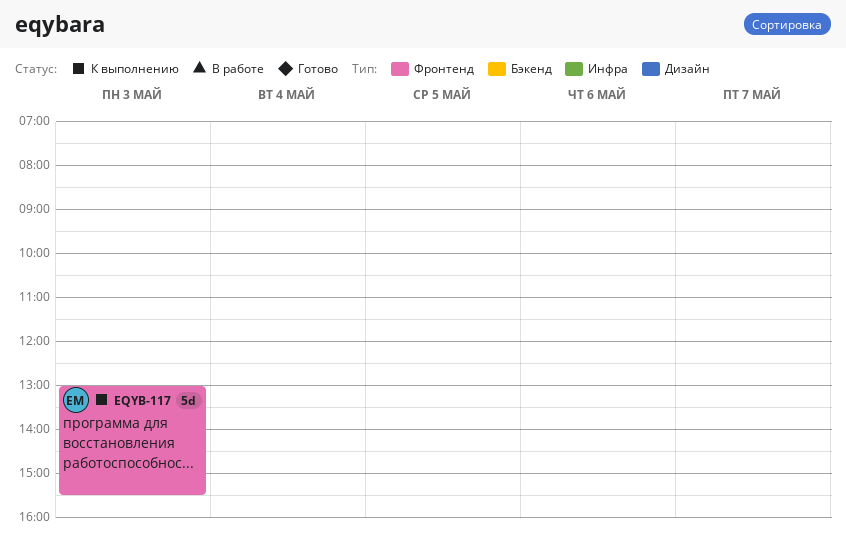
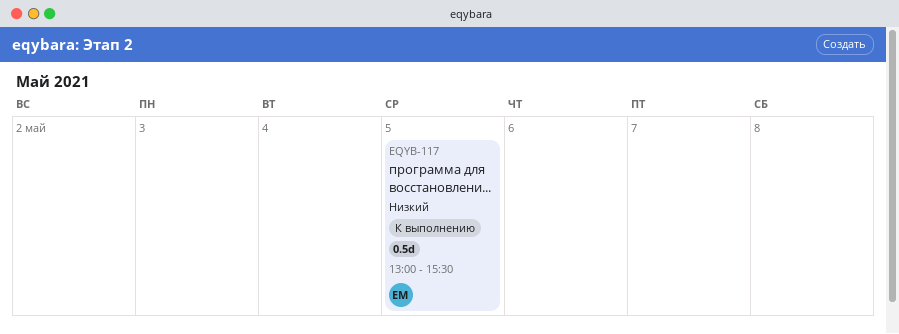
EQYB-117, estimate: 5d -> 0.5d
EQYB-117, day: May 3 -> May 5

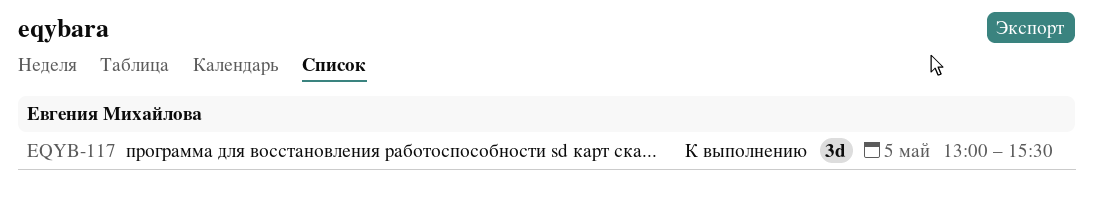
EQYB-117, estimate: 0.5d -> 3d

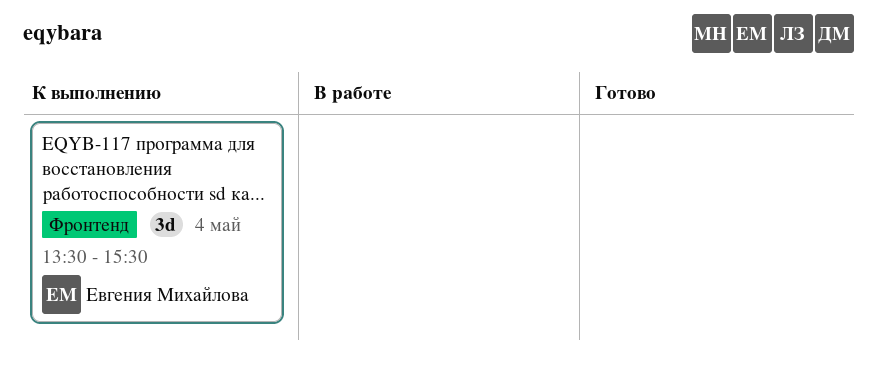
EQYB-117, day: May 5 -> May 4
EQYB-117, begins: 13:00 -> 13:30

